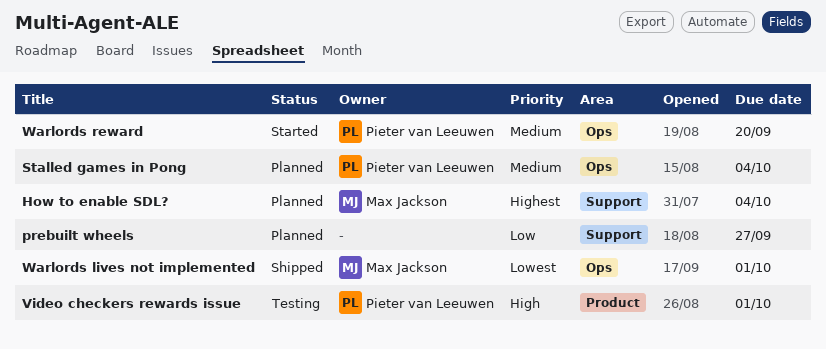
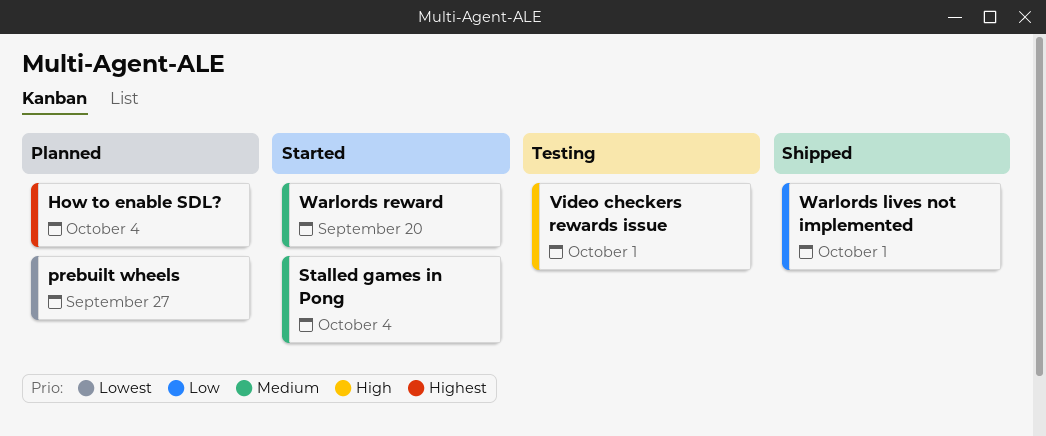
prebuilt wheels, priority: Low -> Lowest
Stalled games in Pong, status: Planned -> Started
Warlords lives not implemented, priority: Lowest -> Low

